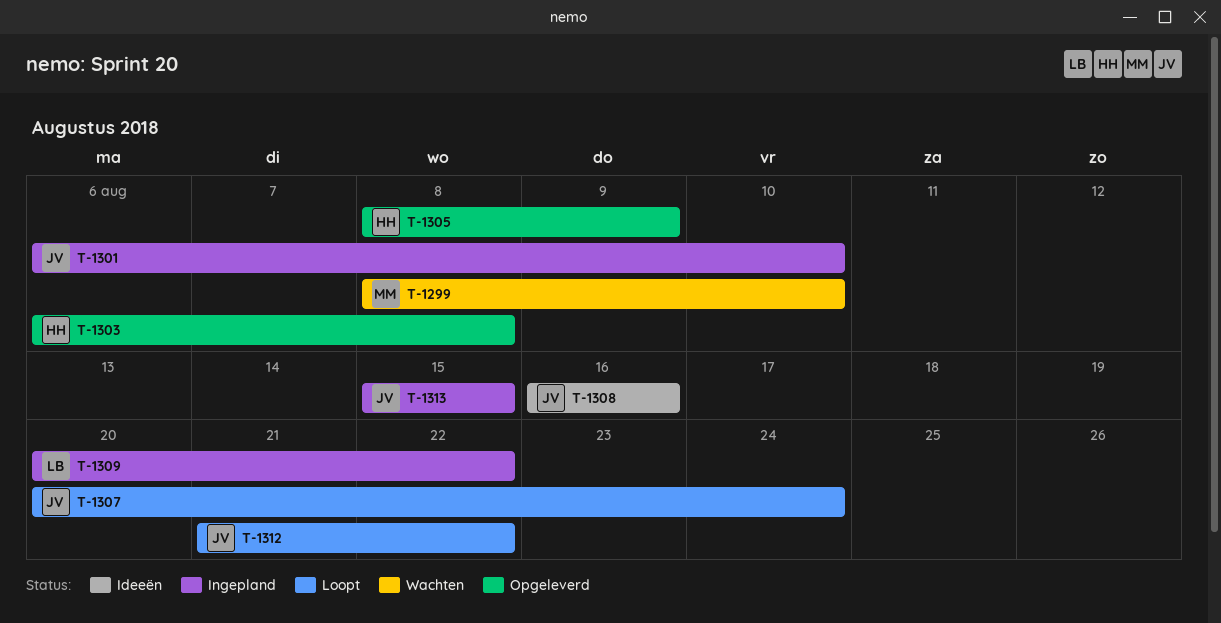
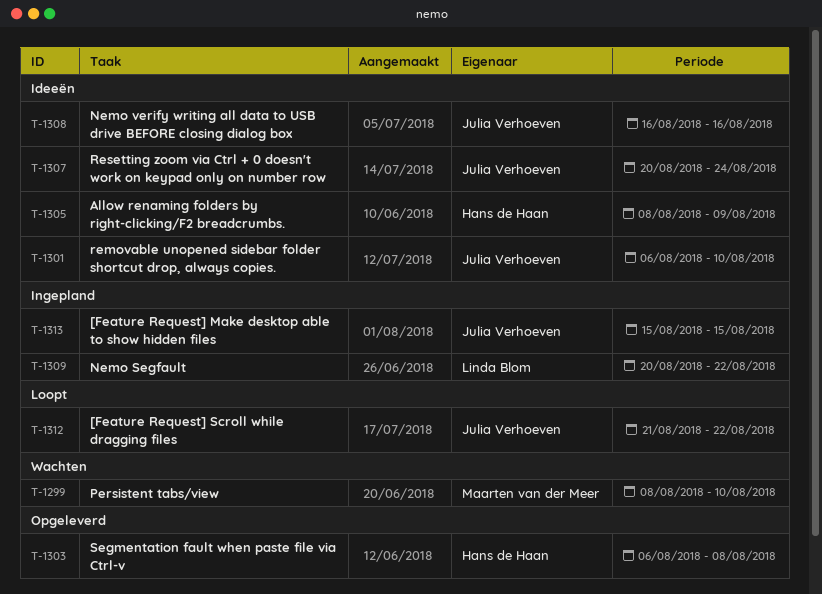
T-1301, status: Ingepland -> Ideeën
T-1305, status: Opgeleverd -> Ideeën
T-1307, status: Loopt -> Ideeën

